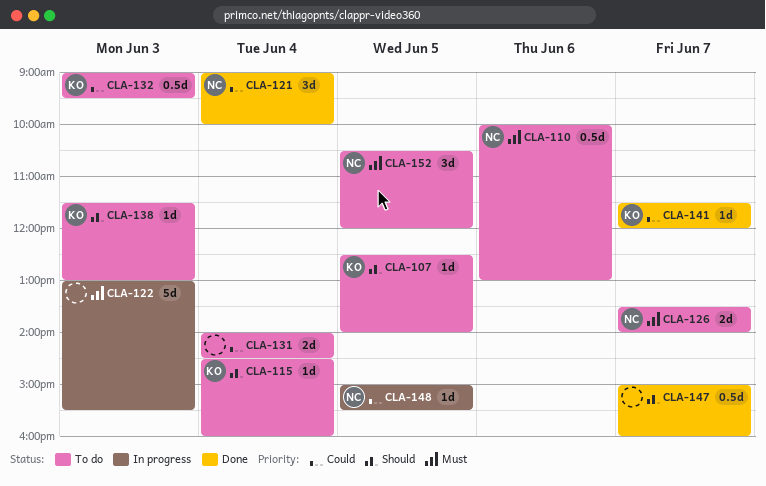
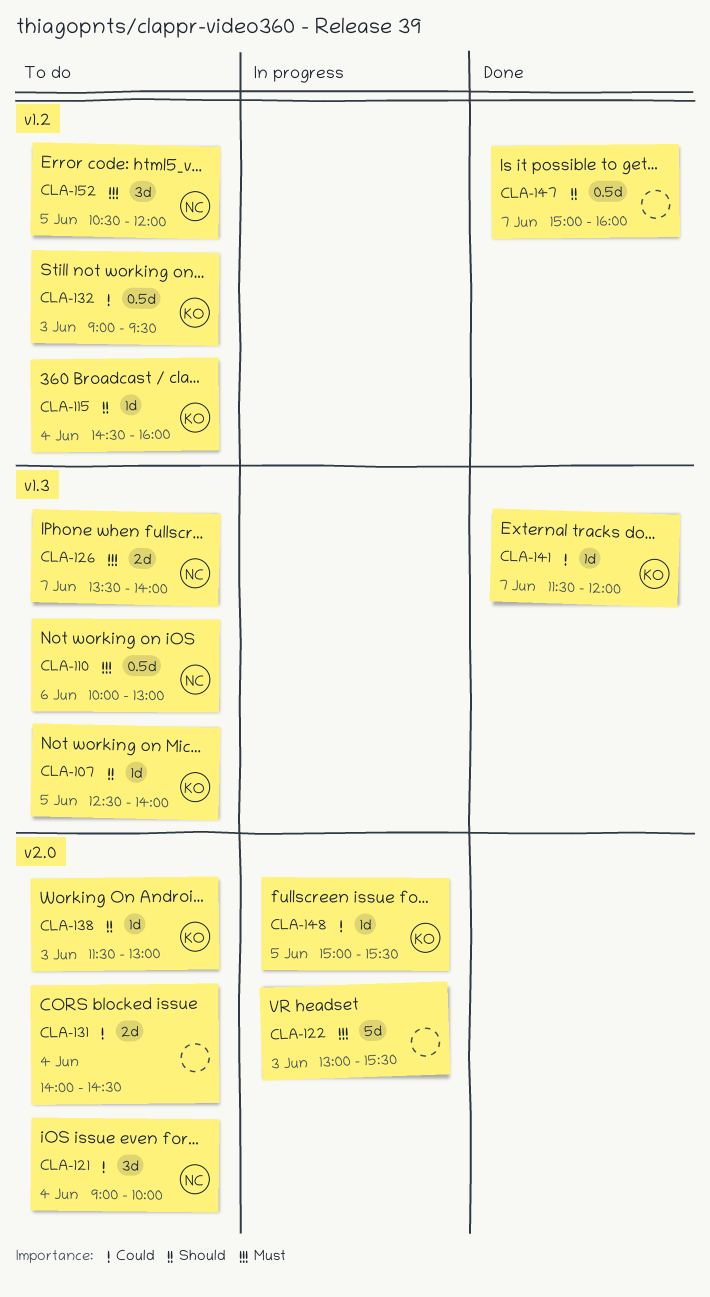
CLA-121, status: Done -> To do
CLA-148, owner: NC -> KO

